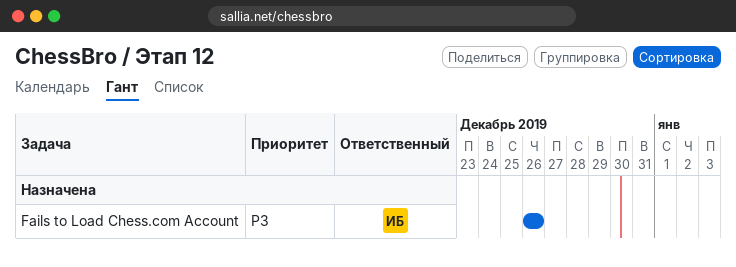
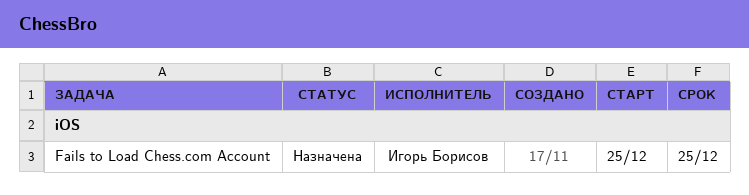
Fails to Load Chess.com Account, start: Dec 26 -> Dec 25
Fails to Load Chess.com Account, due: Dec 26 -> Dec 25

